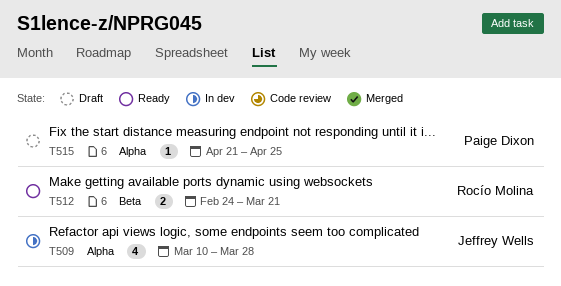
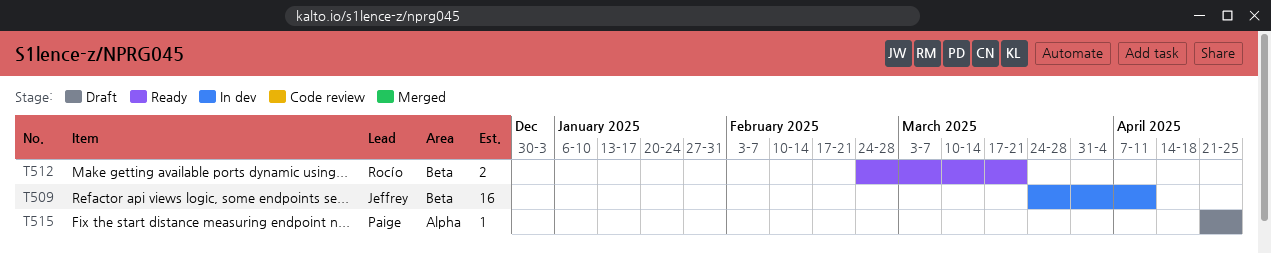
T509, label: Alpha -> Beta
T509, estimate: 4 -> 16
T509, start: Mar 10 -> Mar 24
T509, due: Mar 28 -> Apr 11

